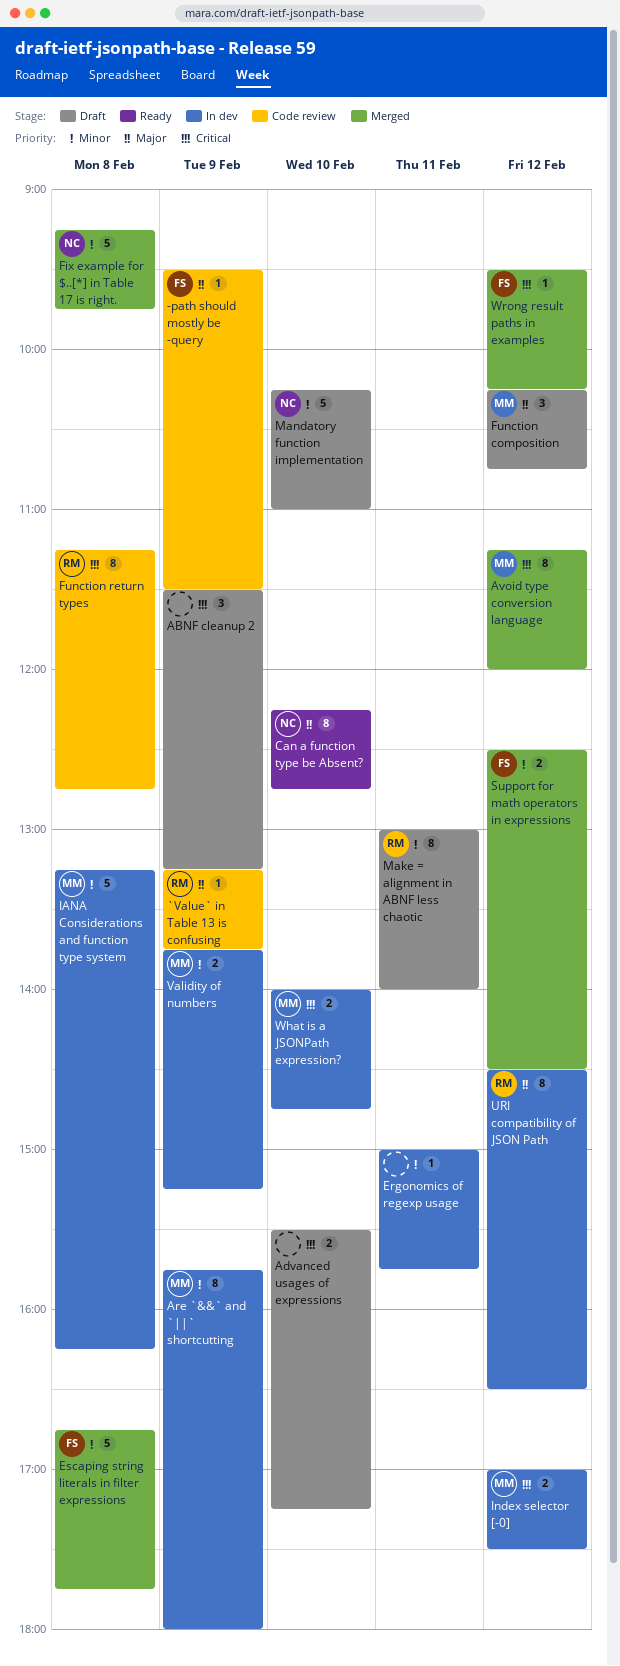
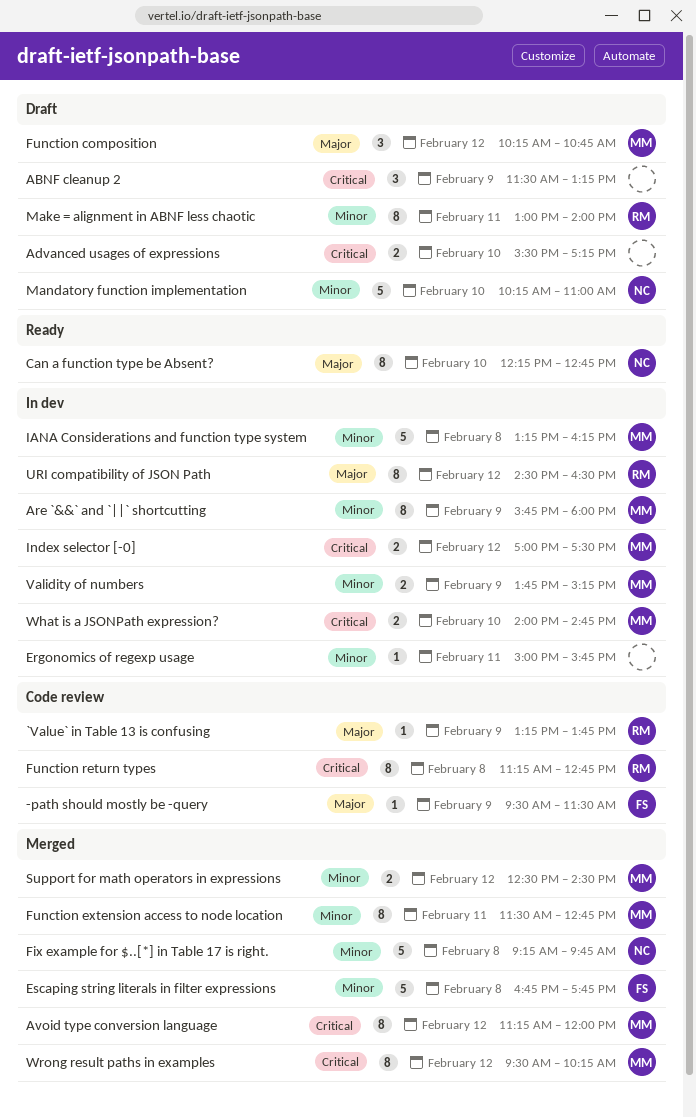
Function extension access to node location: none -> present
Support for math operators in expressions, owner: FS -> MM
Wrong result paths in examples, owner: FS -> MM
Wrong result paths in examples, estimate: 1 -> 8

